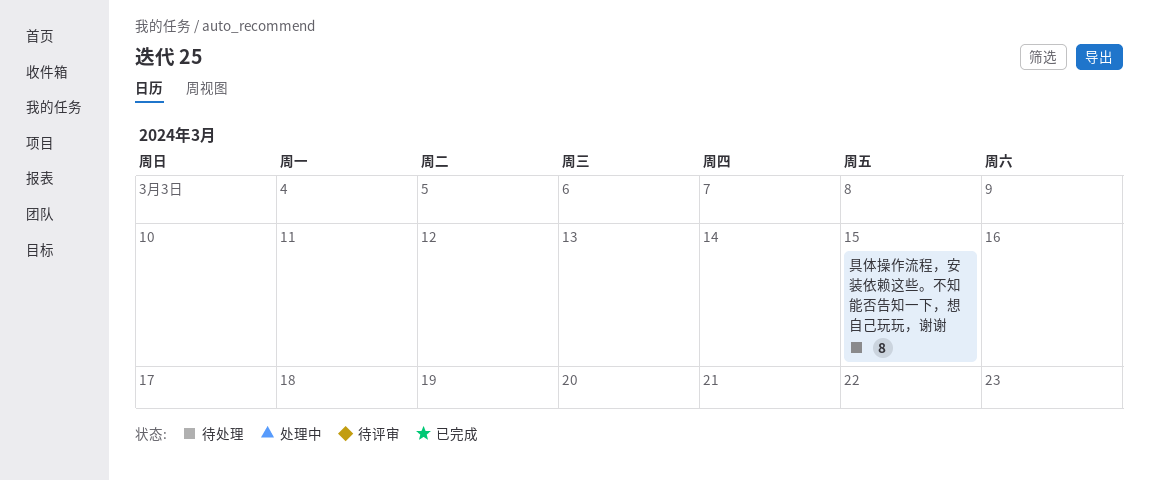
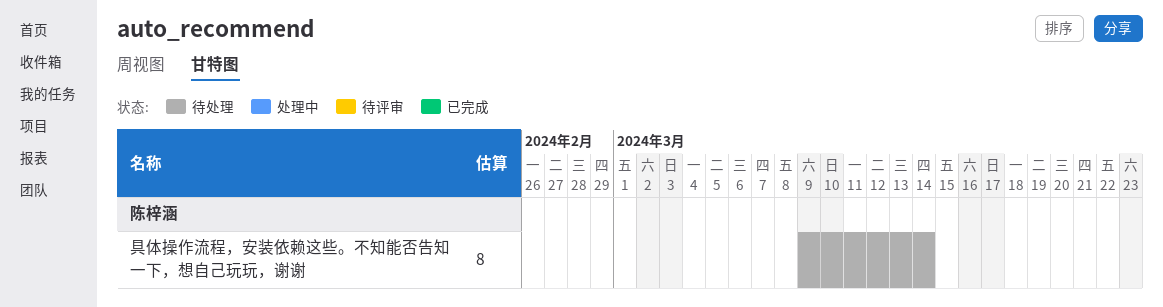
具体操作流程，安装依赖这些。不知能否告知一下，想自己玩玩，谢谢, due: Mar 15 -> Mar 14

